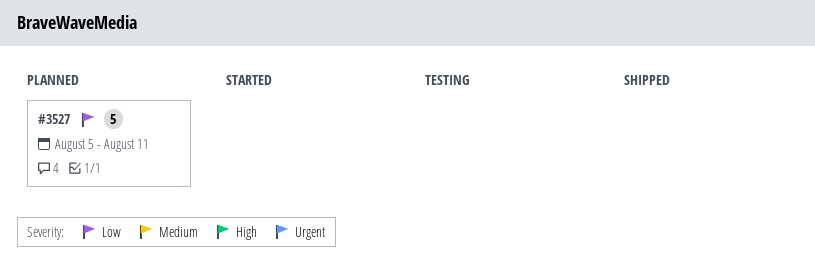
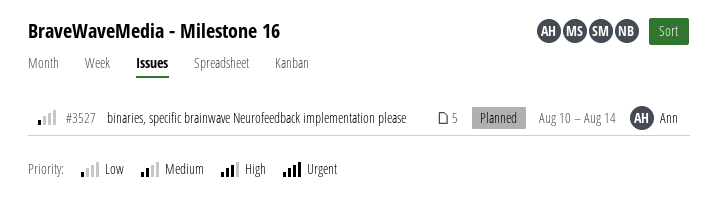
#3527, start: Aug 5 -> Aug 10
#3527, due: Aug 11 -> Aug 14

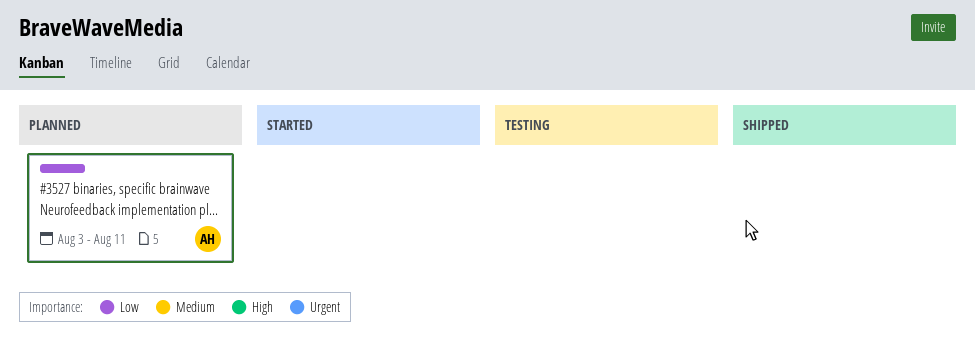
#3527, start: Aug 10 -> Aug 3
#3527, due: Aug 14 -> Aug 11

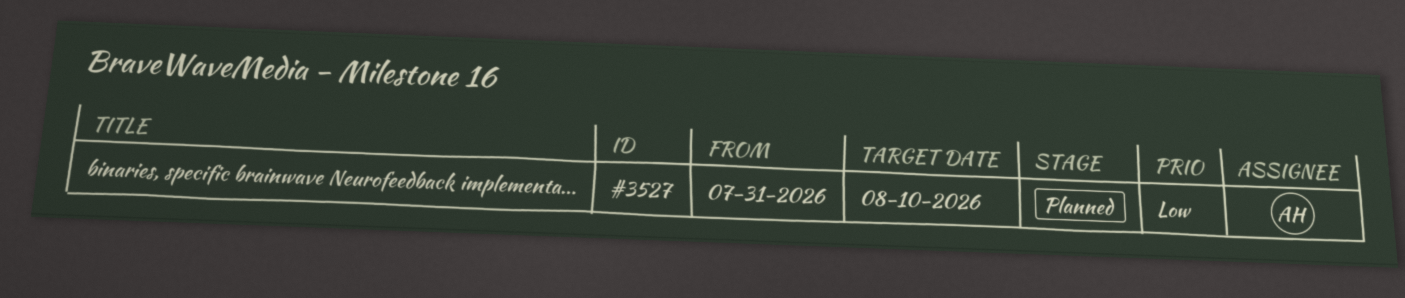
#3527, start: Aug 3 -> Jul 31
#3527, due: Aug 11 -> Aug 10

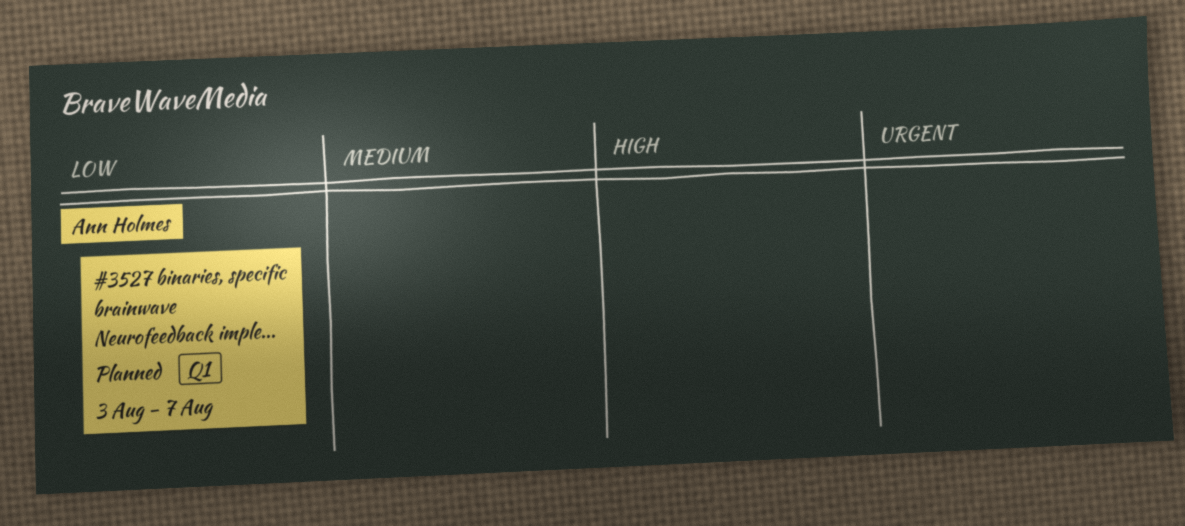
#3527, start: Jul 31 -> Aug 3
#3527, due: Aug 10 -> Aug 7

